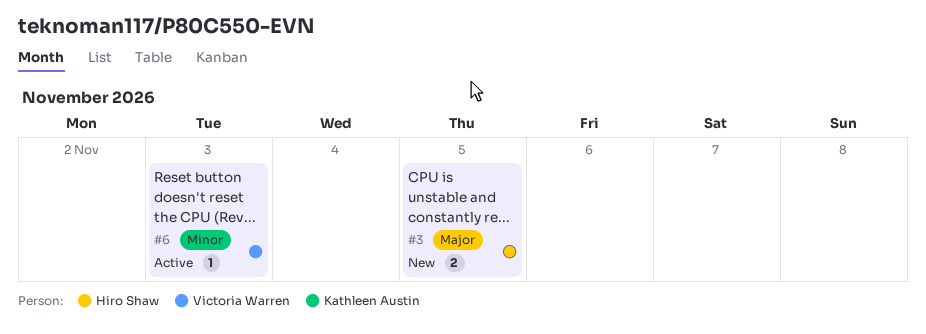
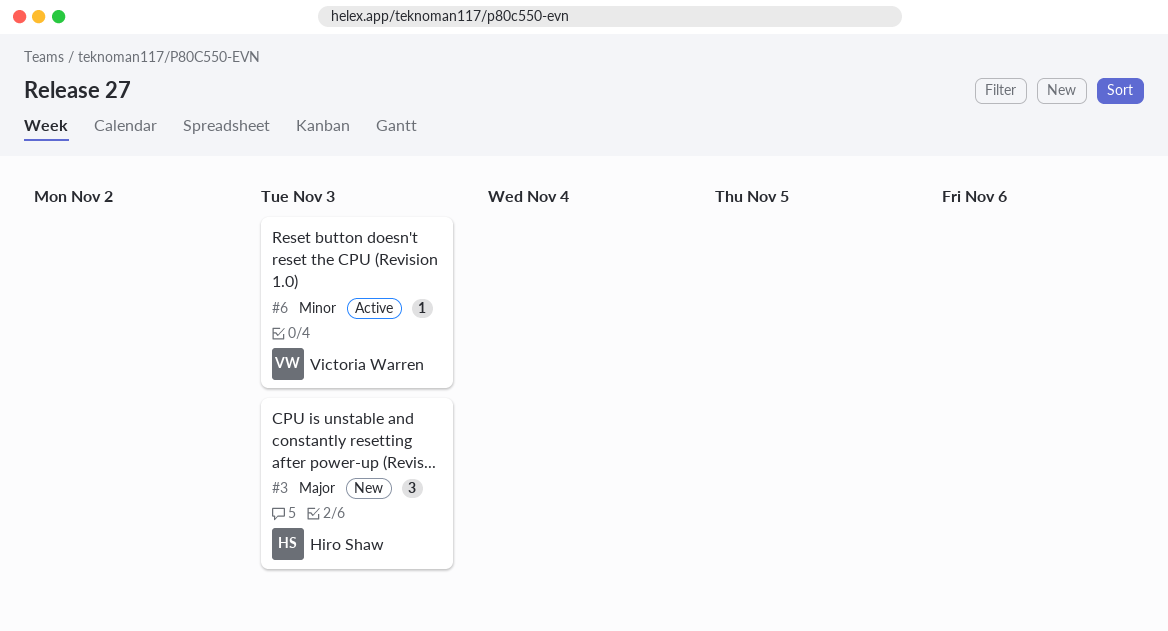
#3, estimate: 2 -> 3
#3, due: Nov 5 -> Nov 3

